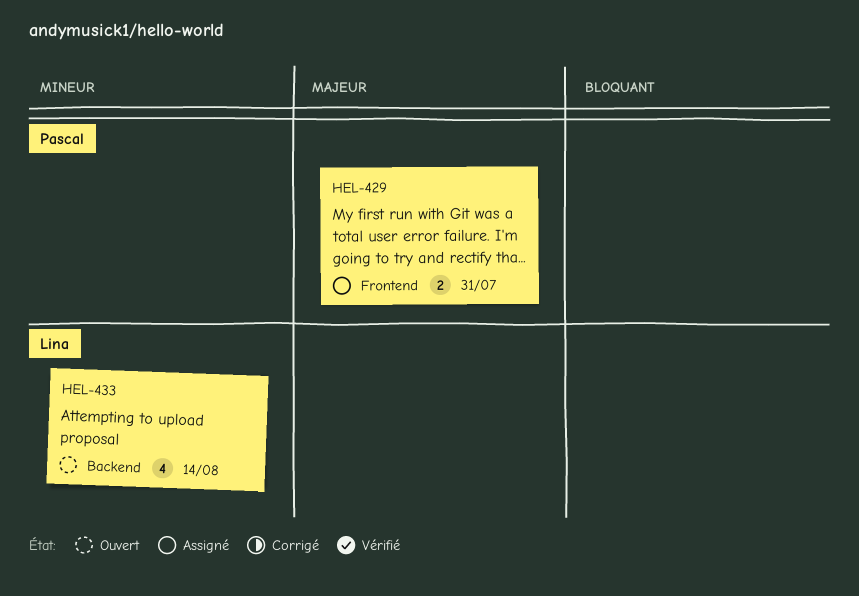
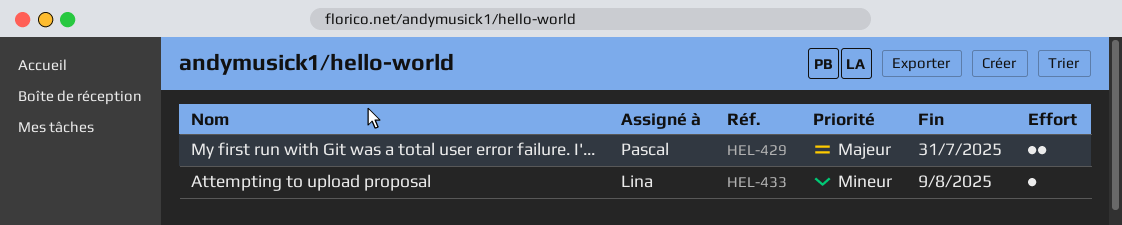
HEL-433, estimate: 4 -> 1
HEL-433, due: Aug 14 -> Aug 9

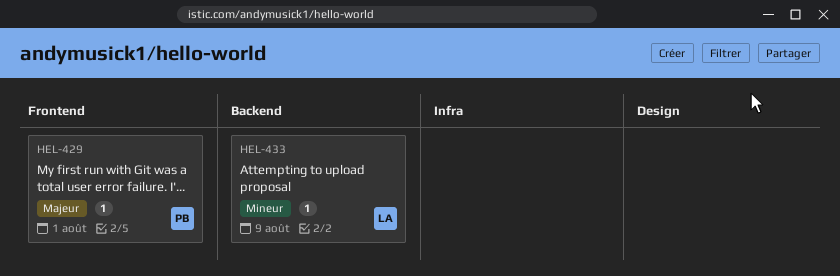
HEL-429, estimate: 2 -> 1
HEL-429, due: Jul 31 -> Aug 1

